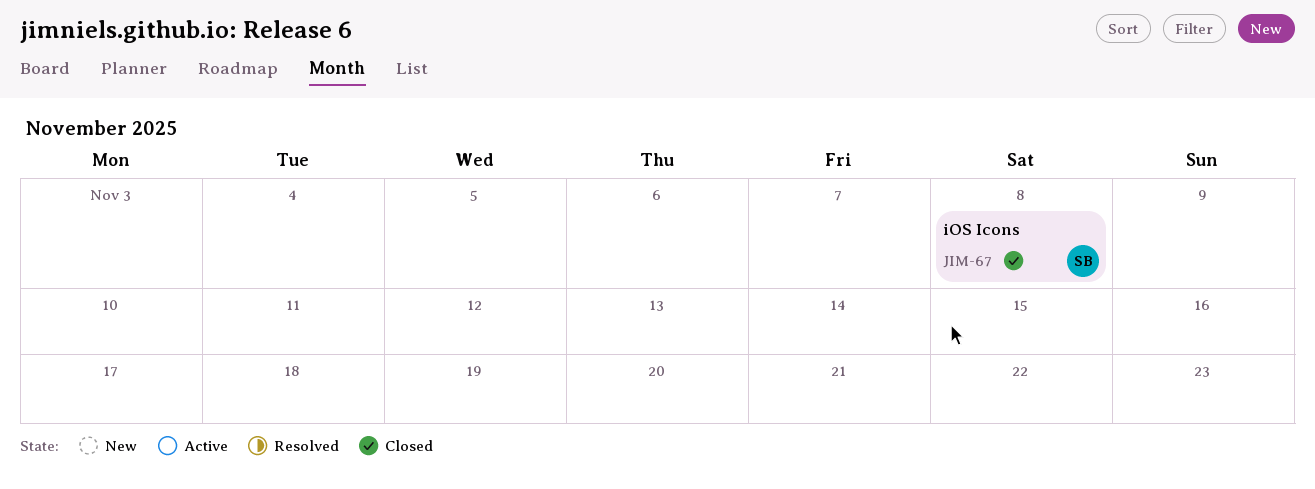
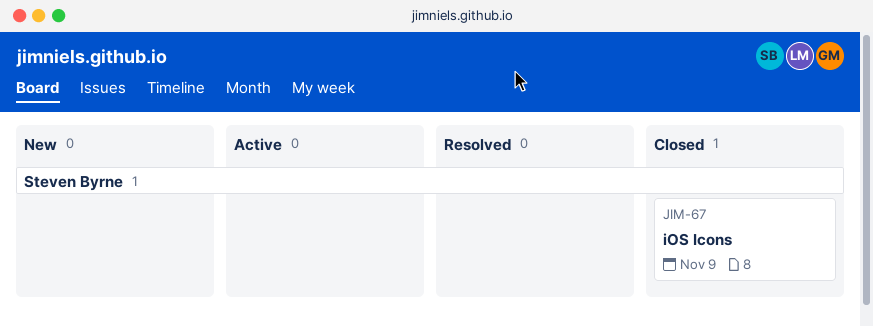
JIM-67, due: Nov 8 -> Nov 9

